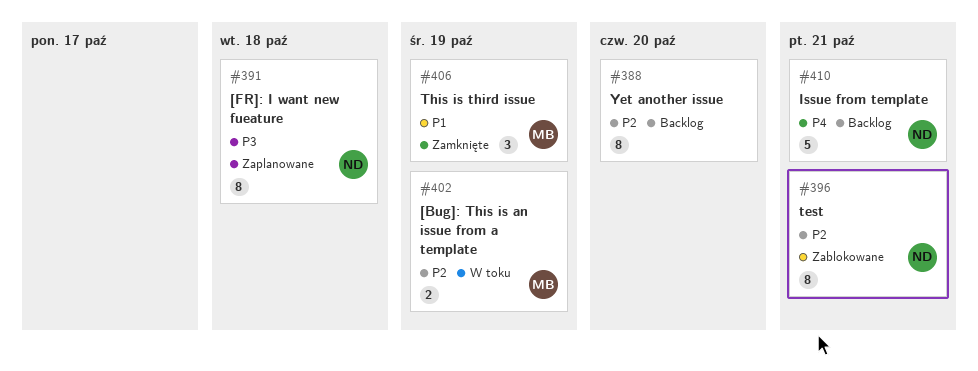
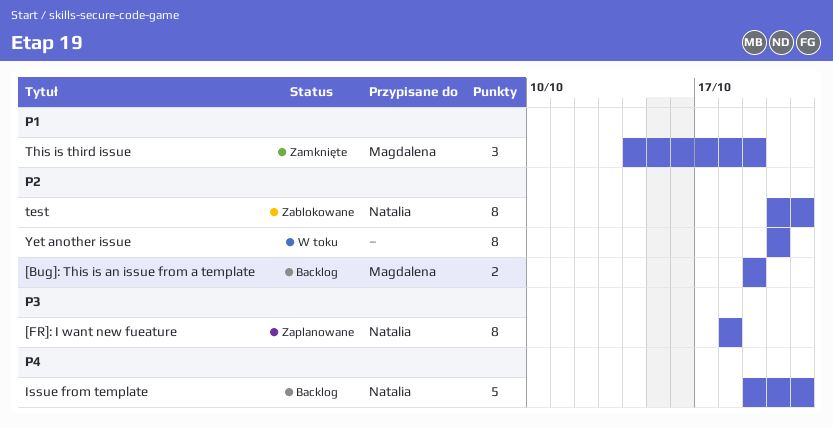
[Bug]: This is an issue from a template, status: W toku -> Backlog
Yet another issue, status: Backlog -> W toku

